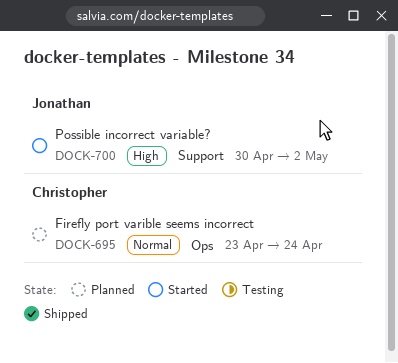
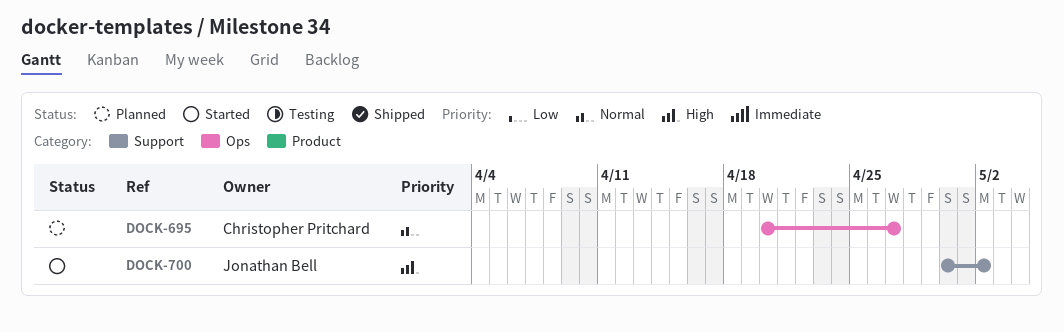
DOCK-695, start: Apr 23 -> Apr 20
DOCK-695, due: Apr 24 -> Apr 27

